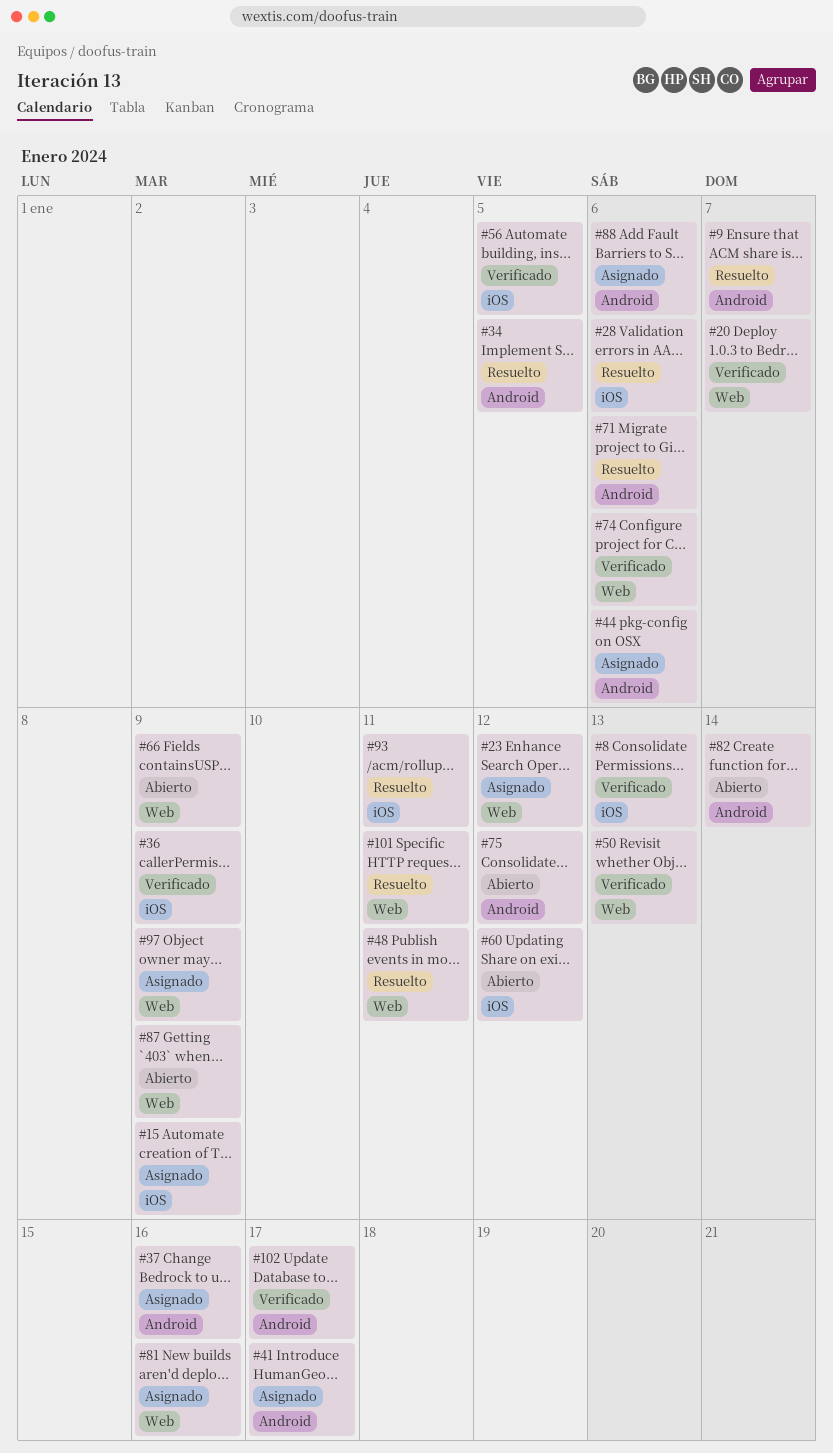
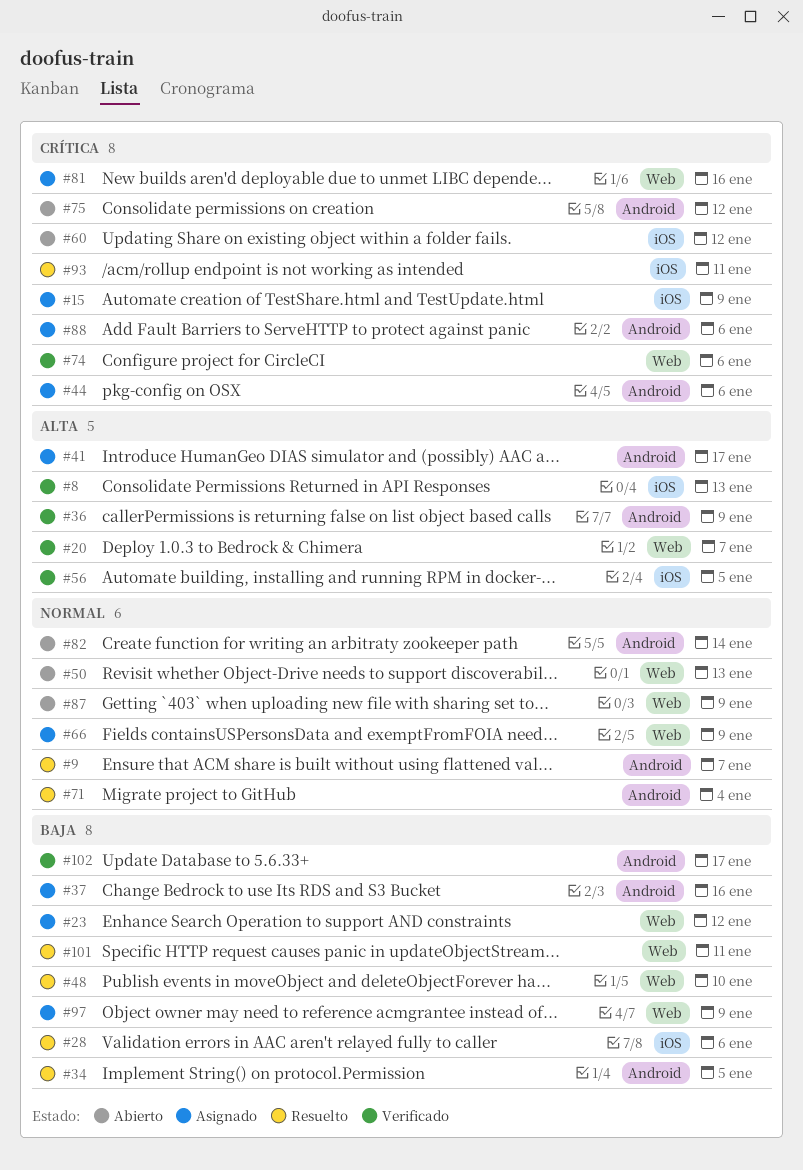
#36, label: iOS -> Android
#48, due: Jan 11 -> Jan 10
#50, status: Verificado -> Abierto
#66, status: Abierto -> Asignado
#71, due: Jan 6 -> Jan 4

